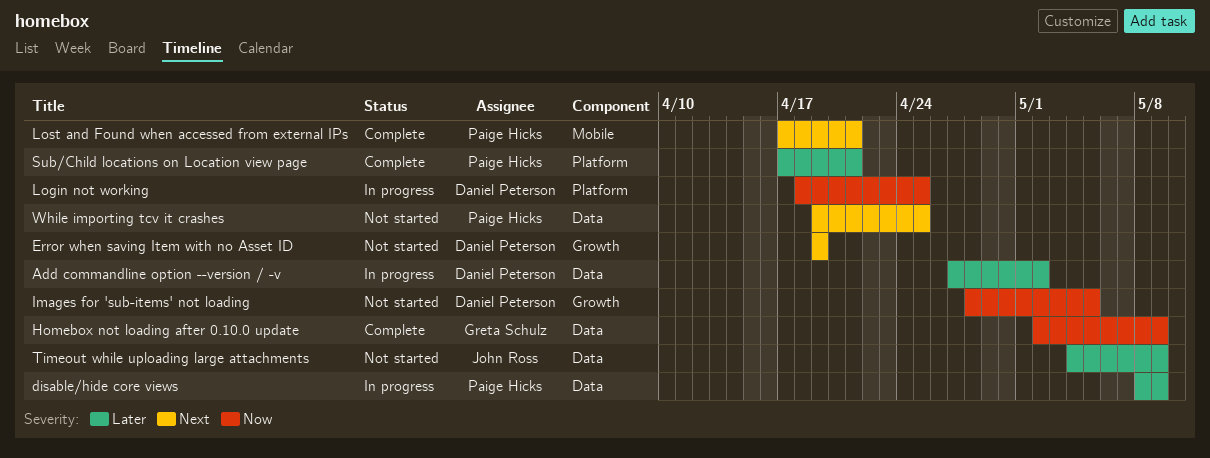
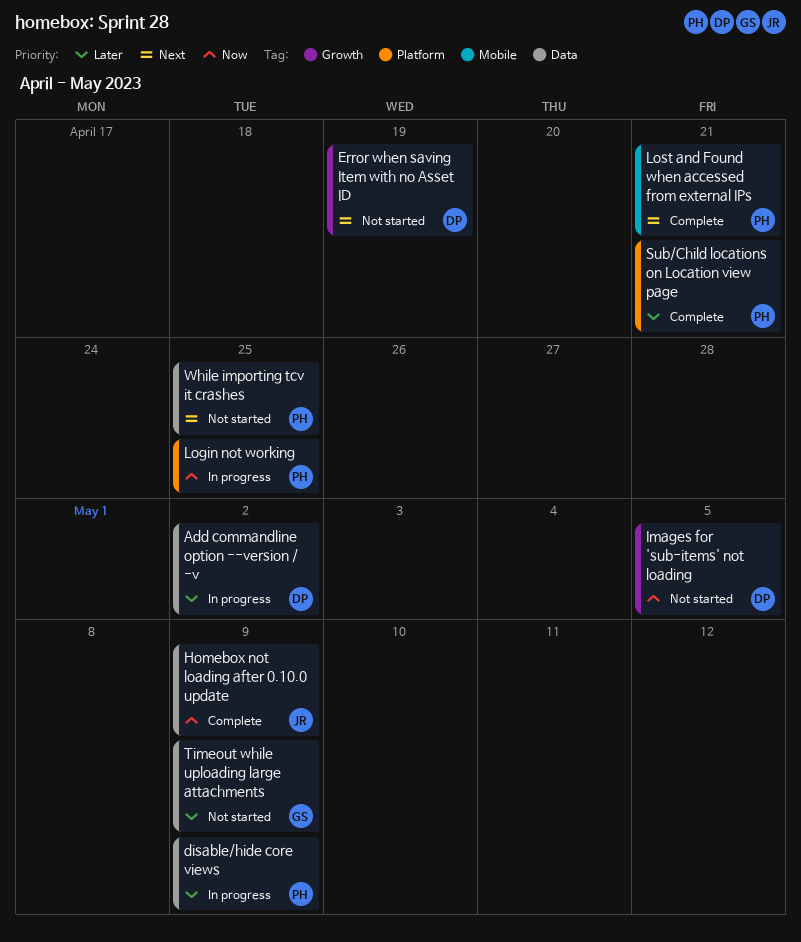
Homebox not loading after 0.10.0 update, owner: Greta Schulz -> John Ross
Login not working, owner: Daniel Peterson -> Paige Hicks
Timeout while uploading large attachments, owner: John Ross -> Greta Schulz

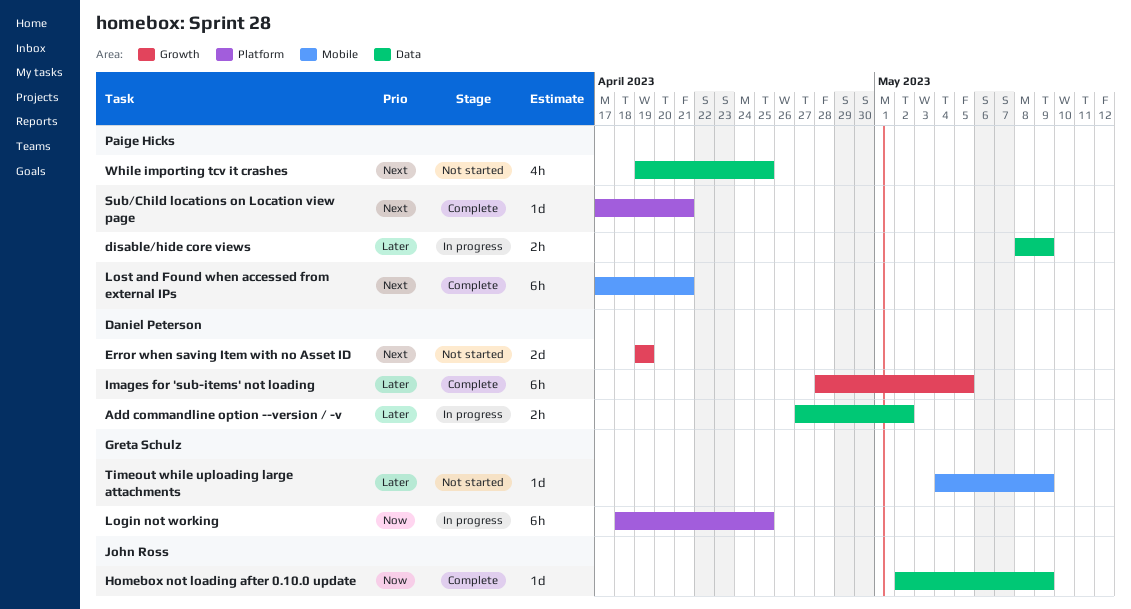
Images for 'sub-items' not loading, status: Not started -> Complete
Images for 'sub-items' not loading, priority: Now -> Later
Login not working, owner: Paige Hicks -> Greta Schulz
Sub/Child locations on Location view page, priority: Later -> Next
Timeout while uploading large attachments, label: Data -> Mobile

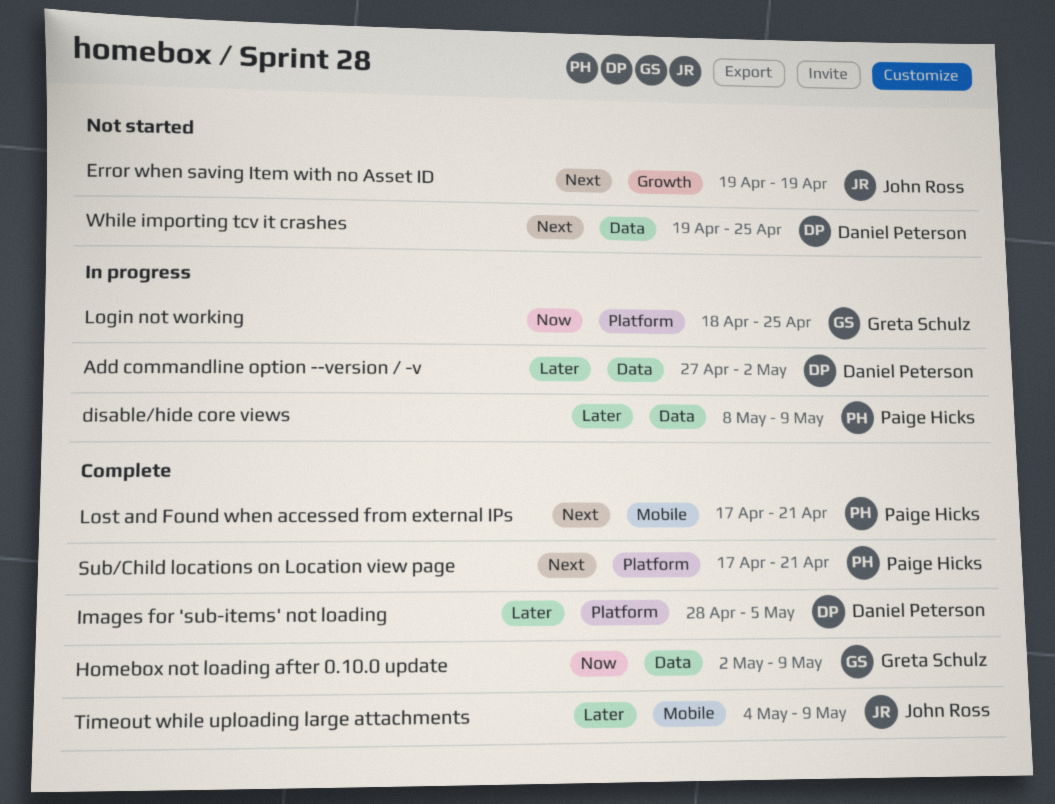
Error when saving Item with no Asset ID, owner: Daniel Peterson -> John Ross
Homebox not loading after 0.10.0 update, owner: John Ross -> Greta Schulz
Images for 'sub-items' not loading, label: Growth -> Platform
Timeout while uploading large attachments, status: Not started -> Complete
Timeout while uploading large attachments, owner: Greta Schulz -> John Ross
While importing tcv it crashes, owner: Paige Hicks -> Daniel Peterson

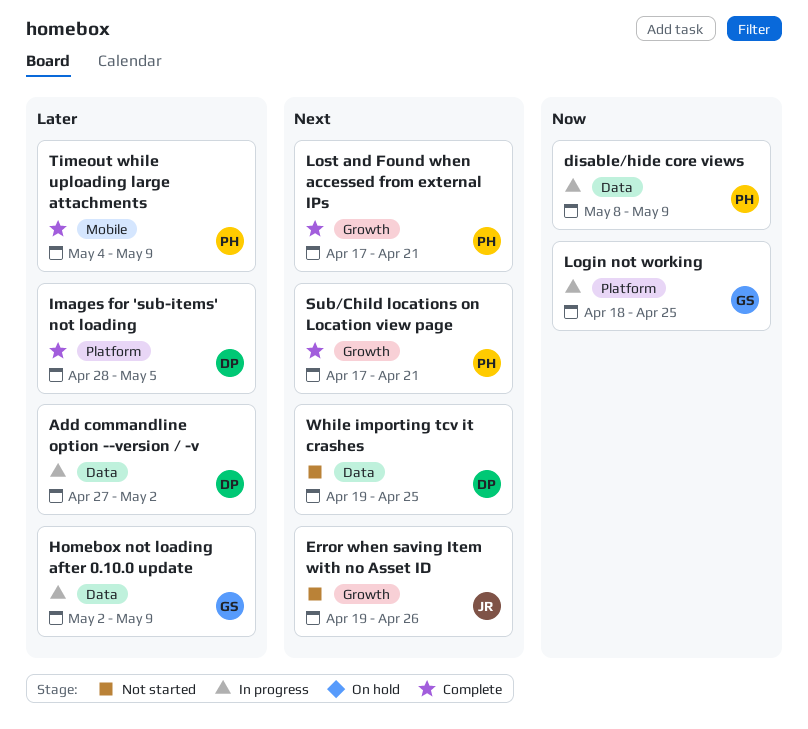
disable/hide core views, priority: Later -> Now
Error when saving Item with no Asset ID, due: Apr 19 -> Apr 26
Homebox not loading after 0.10.0 update, status: Complete -> In progress
Homebox not loading after 0.10.0 update, priority: Now -> Later
Lost and Found when accessed from external IPs, label: Mobile -> Growth
Sub/Child locations on Location view page, label: Platform -> Growth
Timeout while uploading large attachments, owner: John Ross -> Paige Hicks

